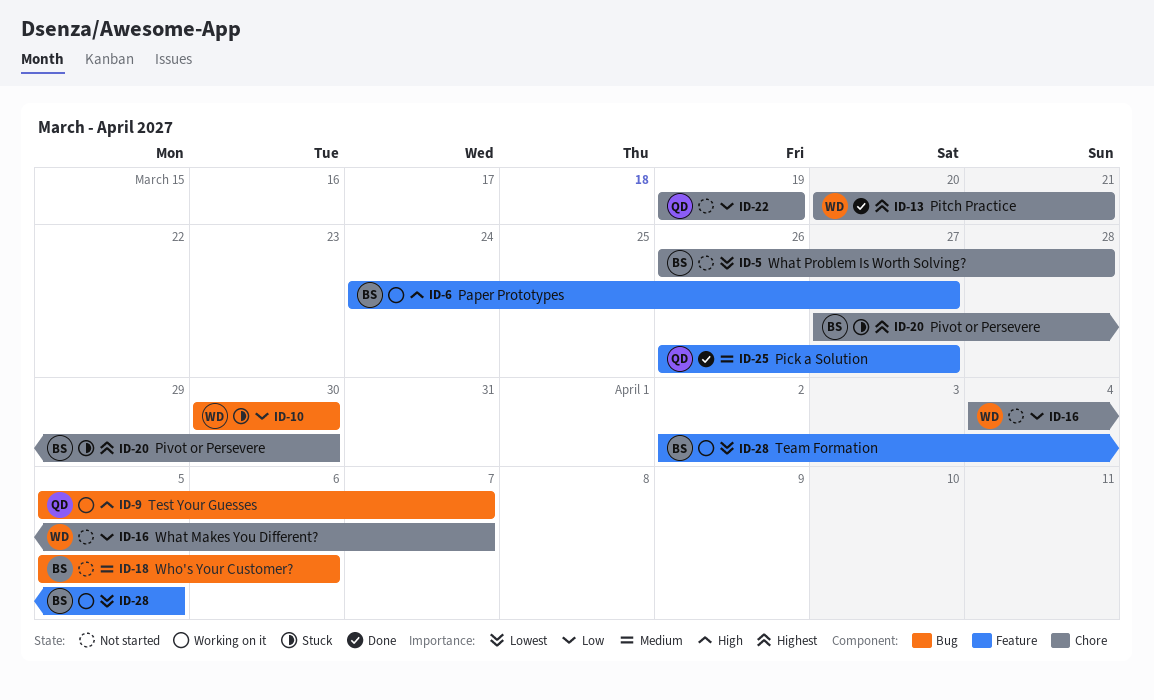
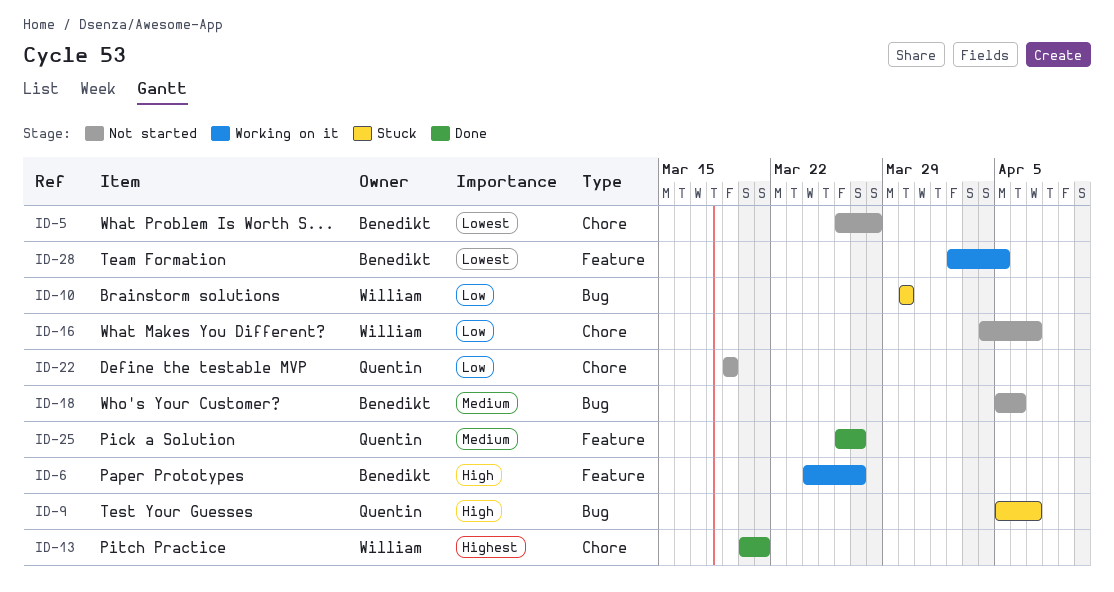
ID-9, status: Working on it -> Stuck
ID-20: present -> none

